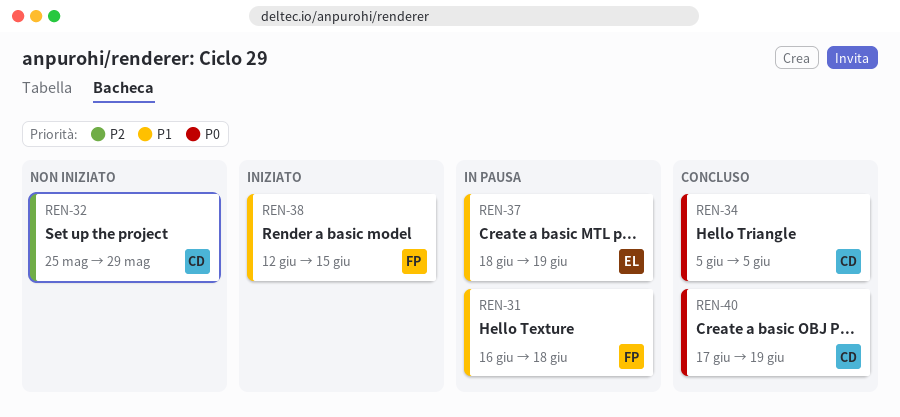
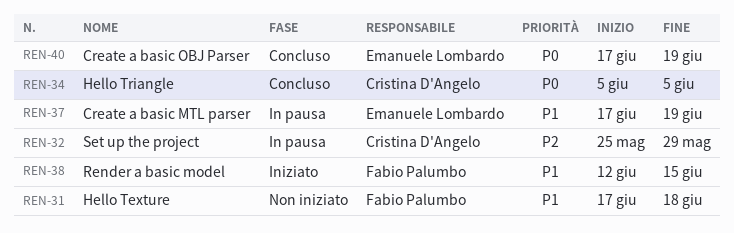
REN-31, status: In pausa -> Non iniziato
REN-31, start: Jun 16 -> Jun 17
REN-32, status: Non iniziato -> In pausa
REN-37, start: Jun 18 -> Jun 17
REN-40, owner: Cristina D'Angelo -> Emanuele Lombardo

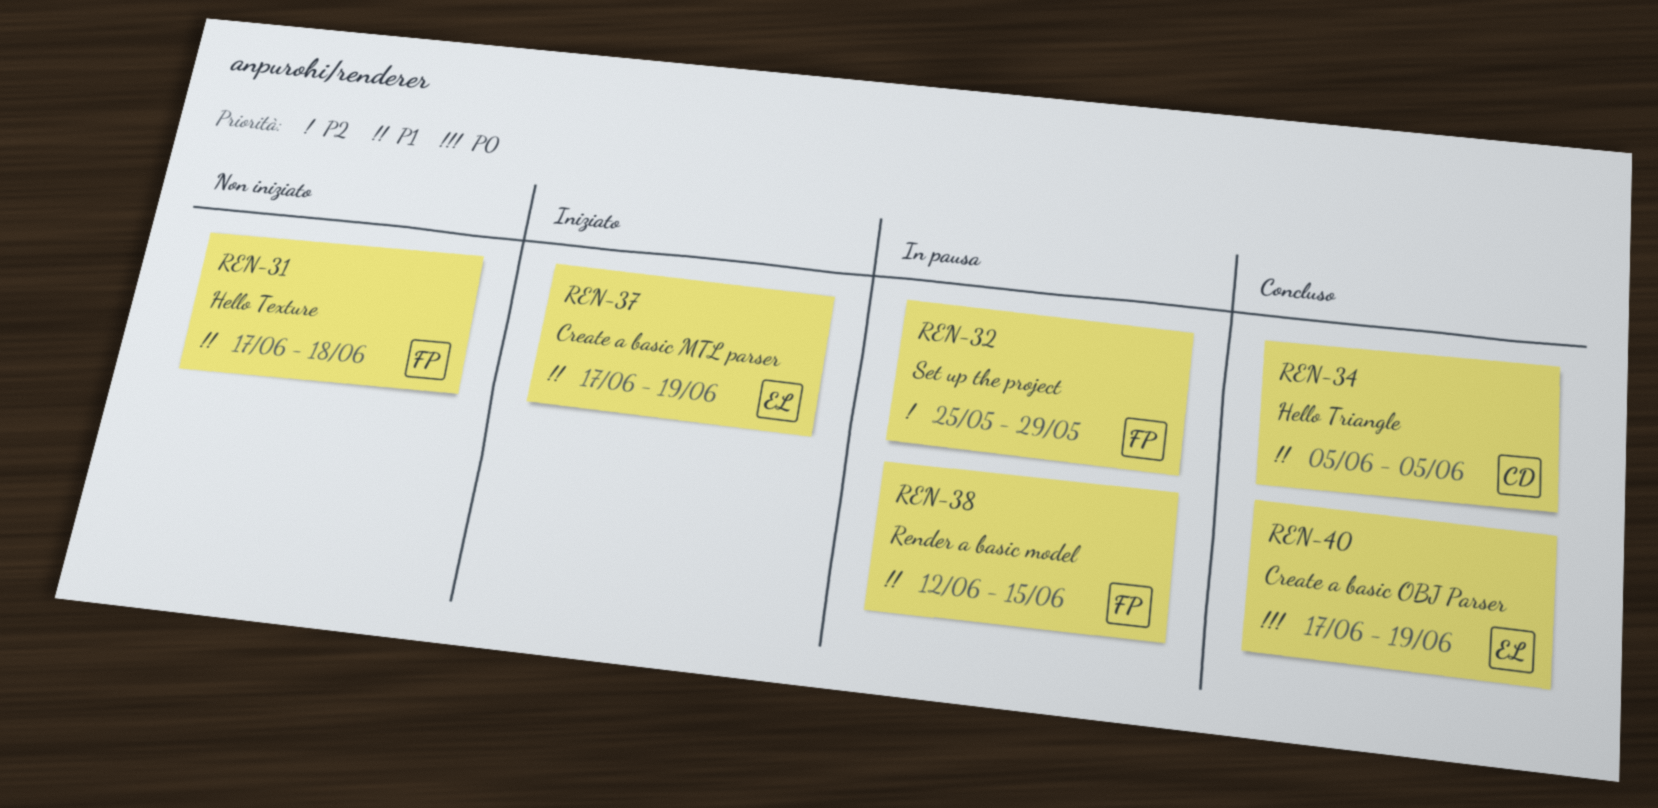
REN-32, owner: Cristina D'Angelo -> Fabio Palumbo
REN-34, priority: P0 -> P1
REN-37, status: In pausa -> Iniziato
REN-38, status: Iniziato -> In pausa

